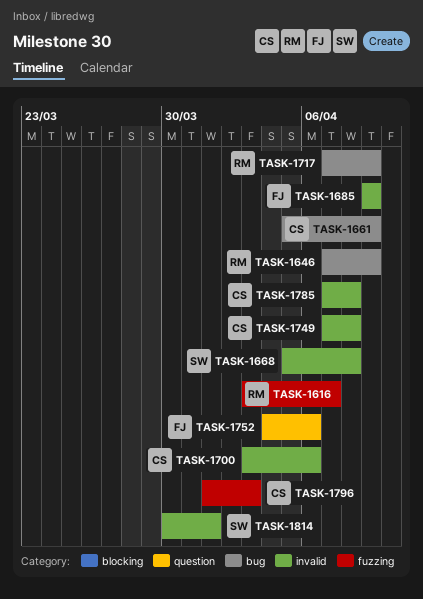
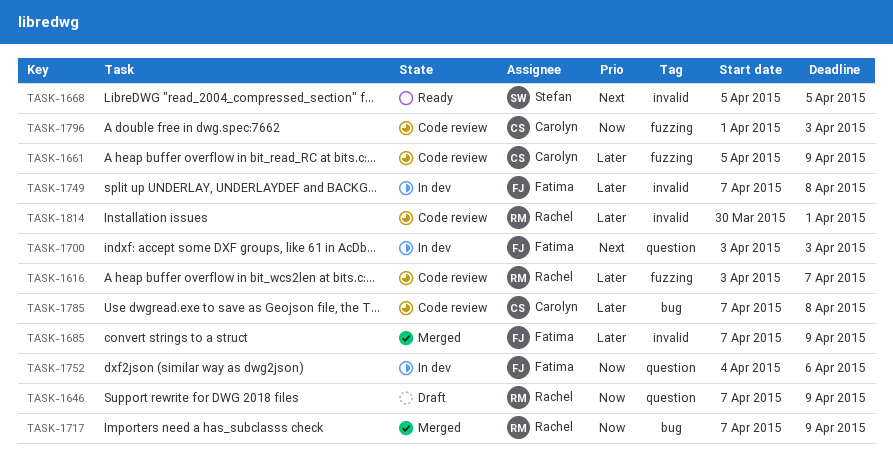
TASK-1646, label: bug -> question
TASK-1661, label: bug -> fuzzing
TASK-1668, due: Apr 8 -> Apr 5
TASK-1685, start: Apr 9 -> Apr 7
TASK-1700, owner: Carolyn -> Fatima
TASK-1700, label: invalid -> question
TASK-1700, due: Apr 6 -> Apr 3
TASK-1749, owner: Carolyn -> Fatima
TASK-1785, label: invalid -> bug
TASK-1814, owner: Stefan -> Rachel

